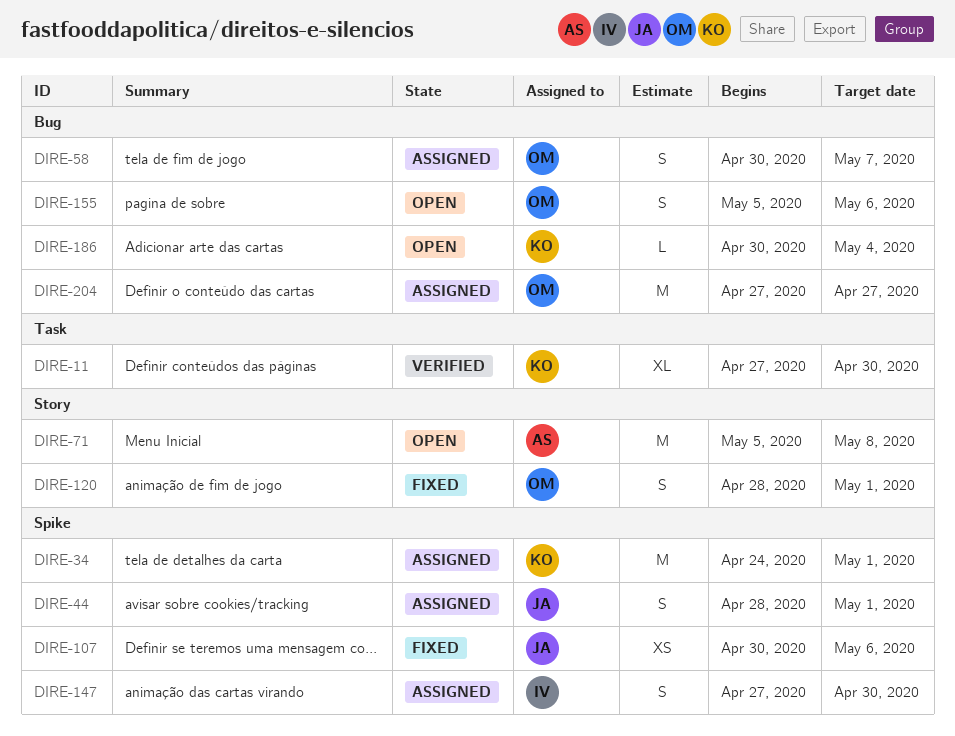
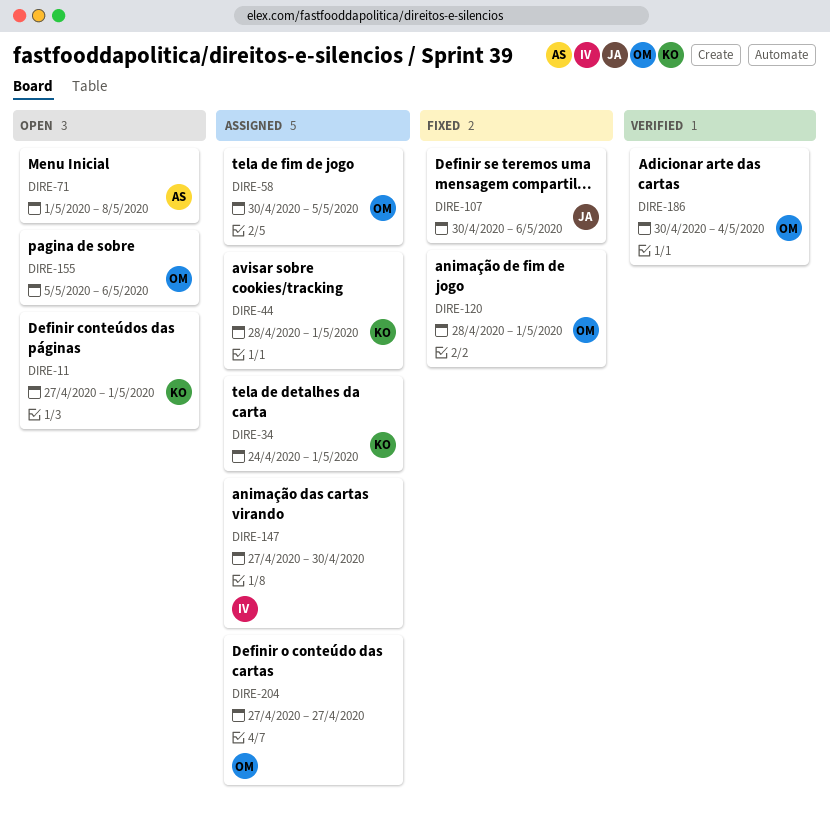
DIRE-11, status: Verified -> Open
DIRE-11, due: Apr 30 -> May 1
DIRE-44, owner: JA -> KO
DIRE-58, due: May 7 -> May 5
DIRE-71, start: May 5 -> May 1
DIRE-186, status: Open -> Verified
DIRE-186, owner: KO -> OM

